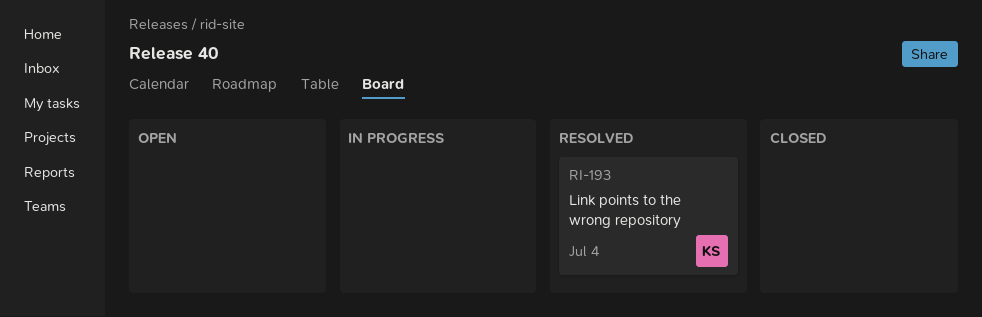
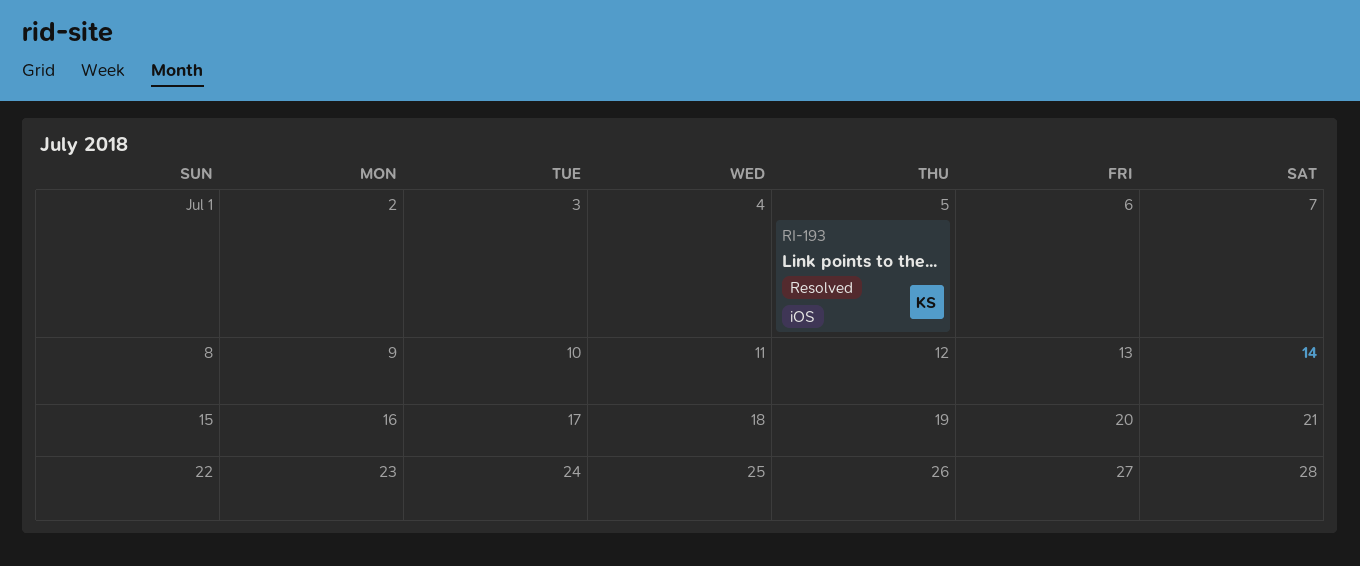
RI-193, due: Jul 4 -> Jul 5

